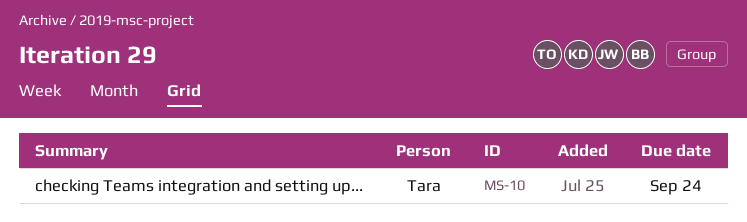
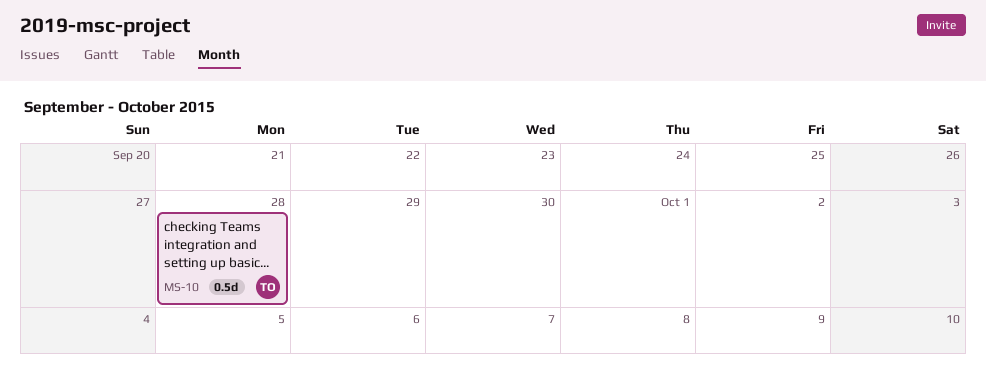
MS-10, due: Sep 24 -> Sep 28

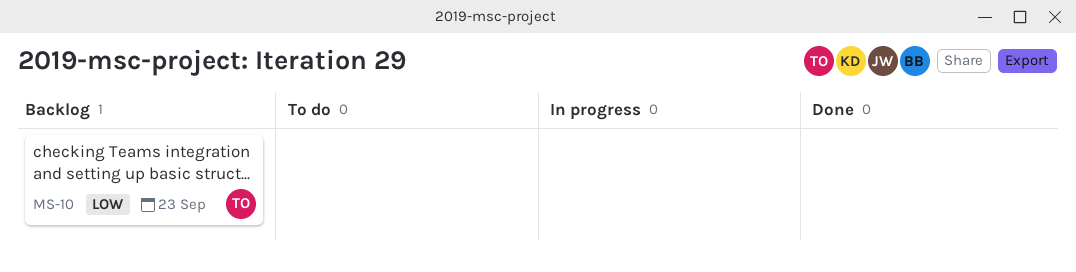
MS-10, due: Sep 28 -> Sep 23

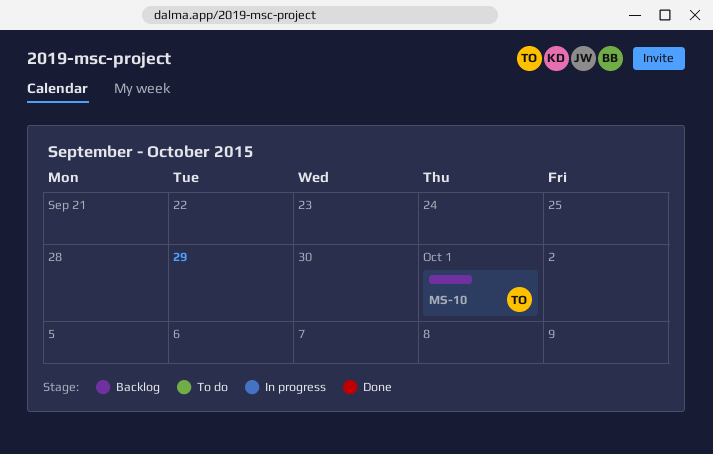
MS-10, due: Sep 23 -> Oct 1

